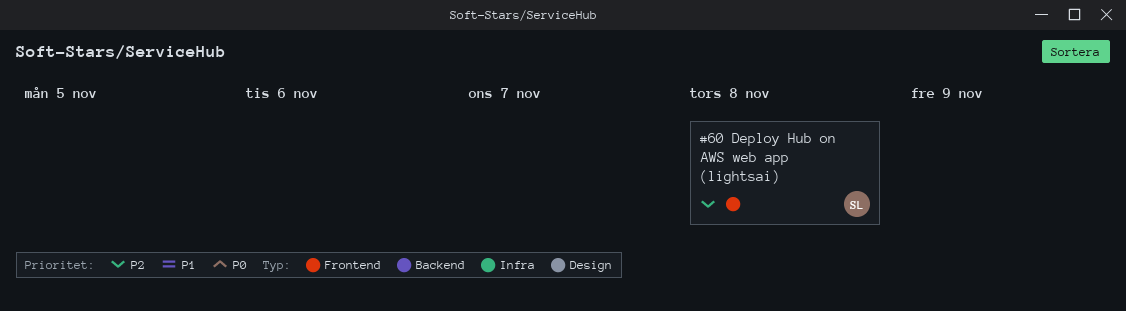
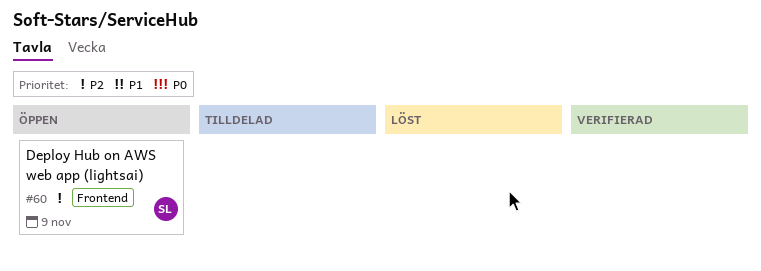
#60, due: Nov 8 -> Nov 9

